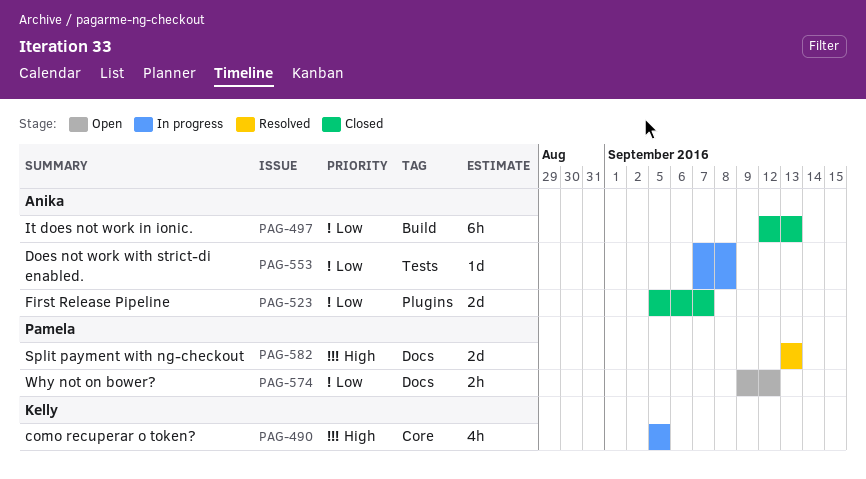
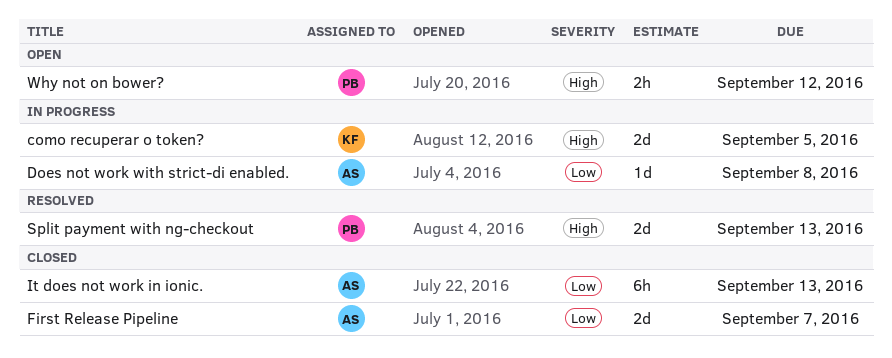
como recuperar o token?, estimate: 4h -> 2d
Why not on bower?, priority: Low -> High

